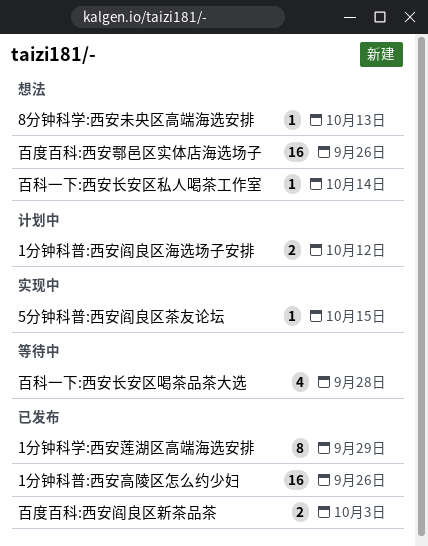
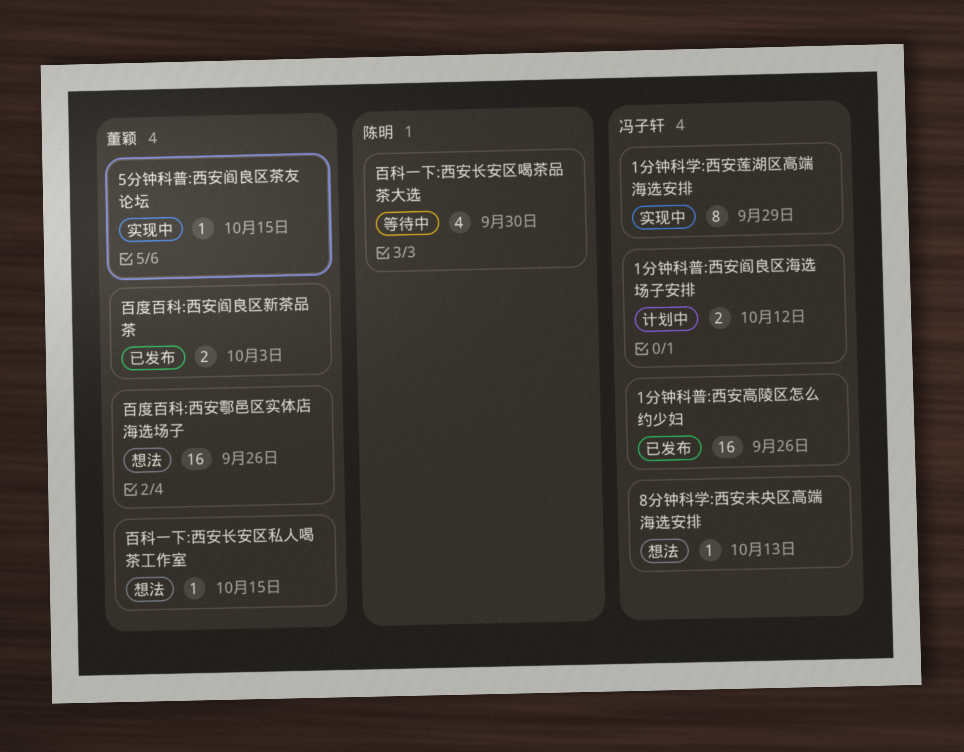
1分钟科学:西安莲湖区高端海选安排, status: 已发布 -> 实现中
百科一下:西安长安区喝茶品茶大选, due: Sep 28 -> Sep 30
百科一下:西安长安区私人喝茶工作室, due: Oct 14 -> Oct 15

